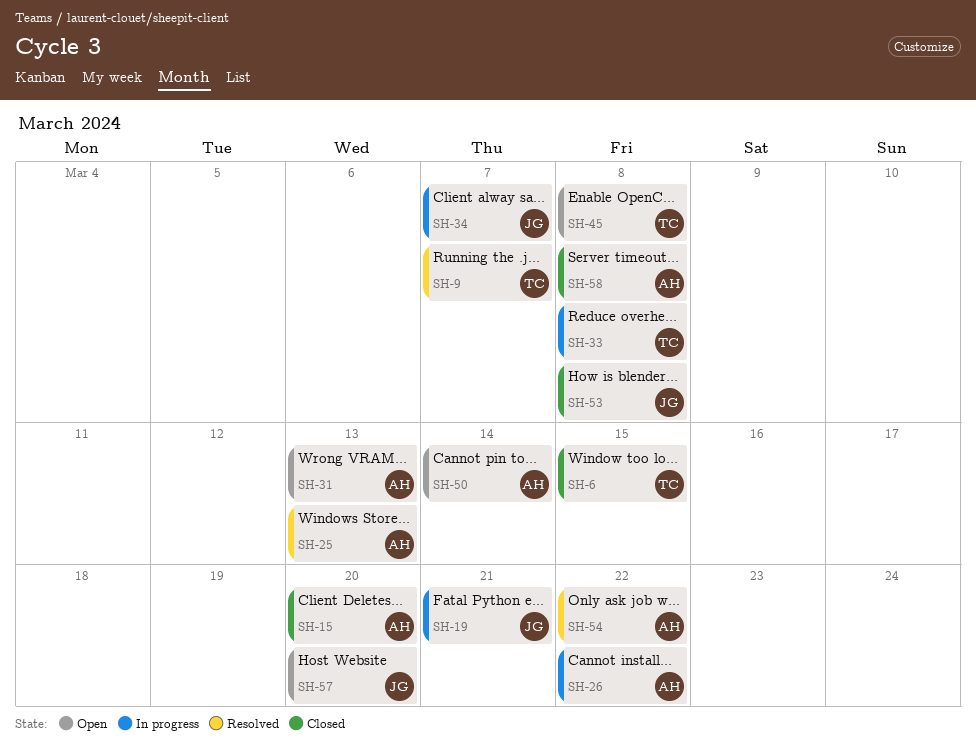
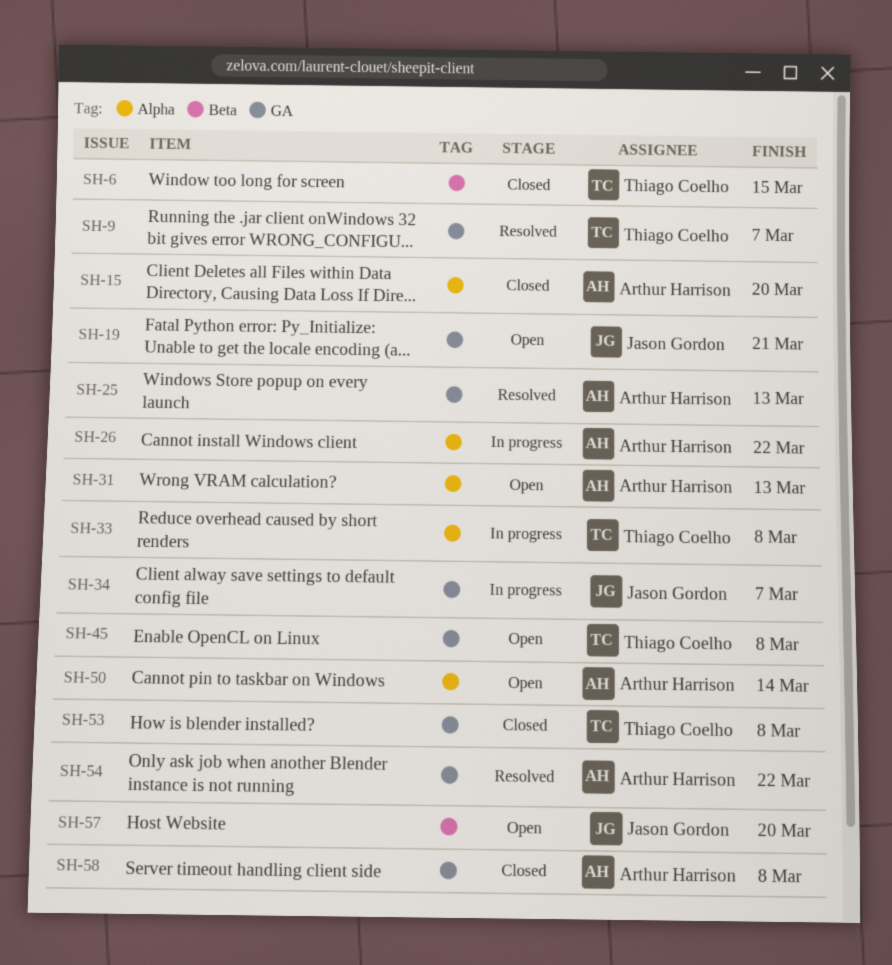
SH-19, status: In progress -> Open
SH-53, owner: Jason Gordon -> Thiago Coelho

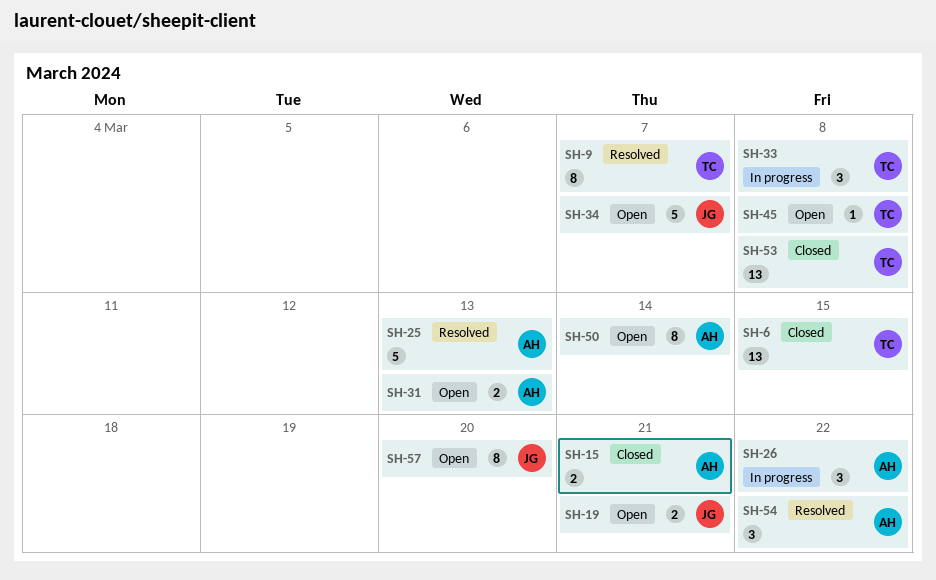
SH-15, due: Mar 20 -> Mar 21
SH-34, status: In progress -> Open
SH-58: present -> none

